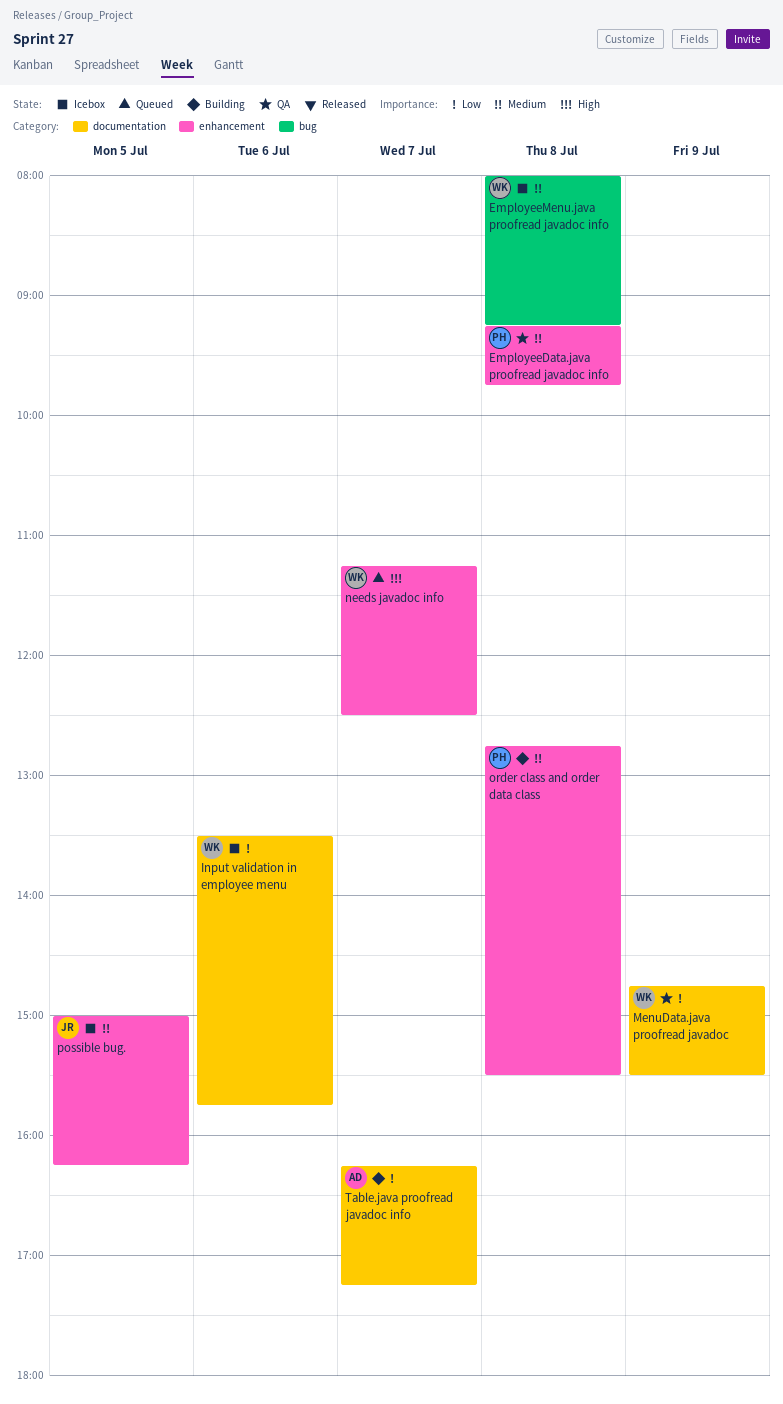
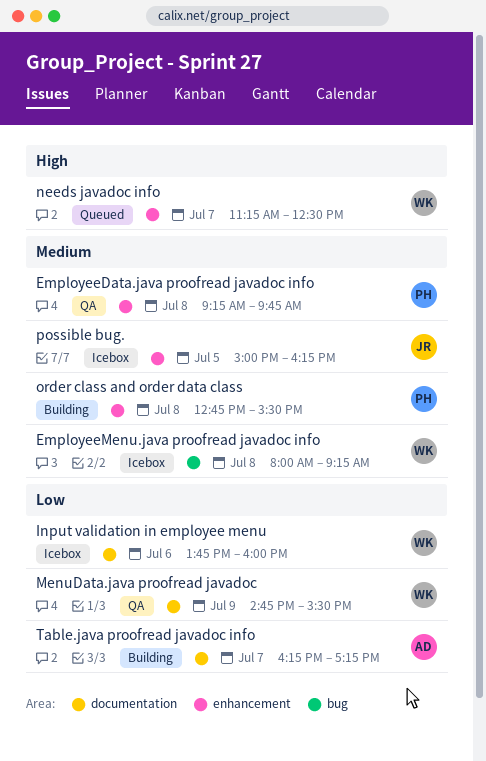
Input validation in employee menu, begins: 13:30 -> 13:45
Input validation in employee menu, ends: 15:45 -> 16:00

